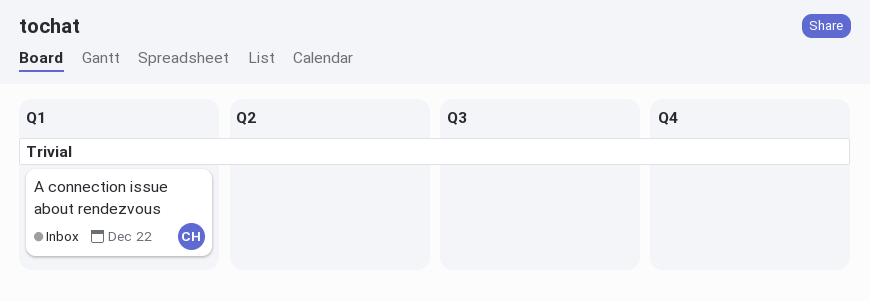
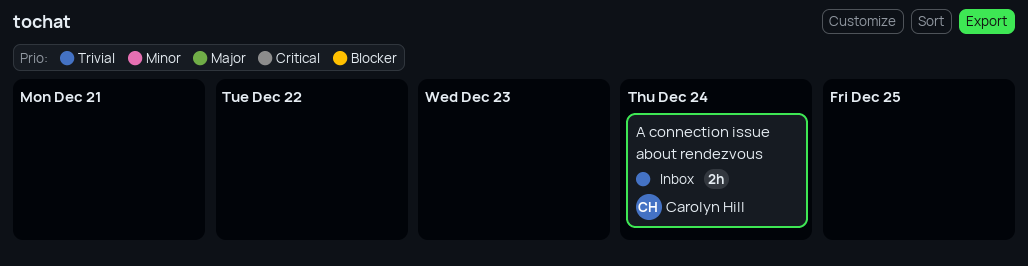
A connection issue about rendezvous, due: Dec 22 -> Dec 24

